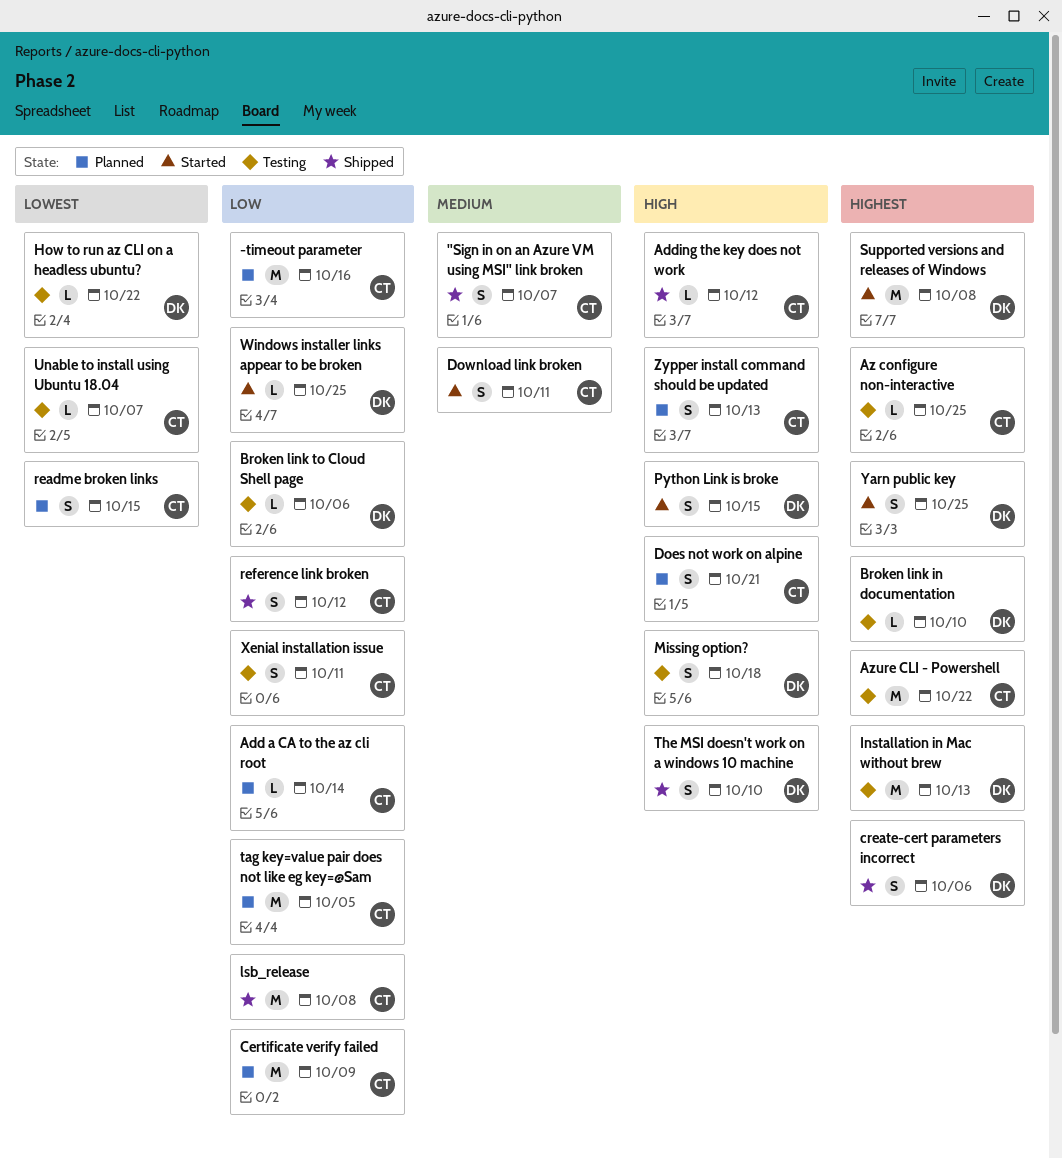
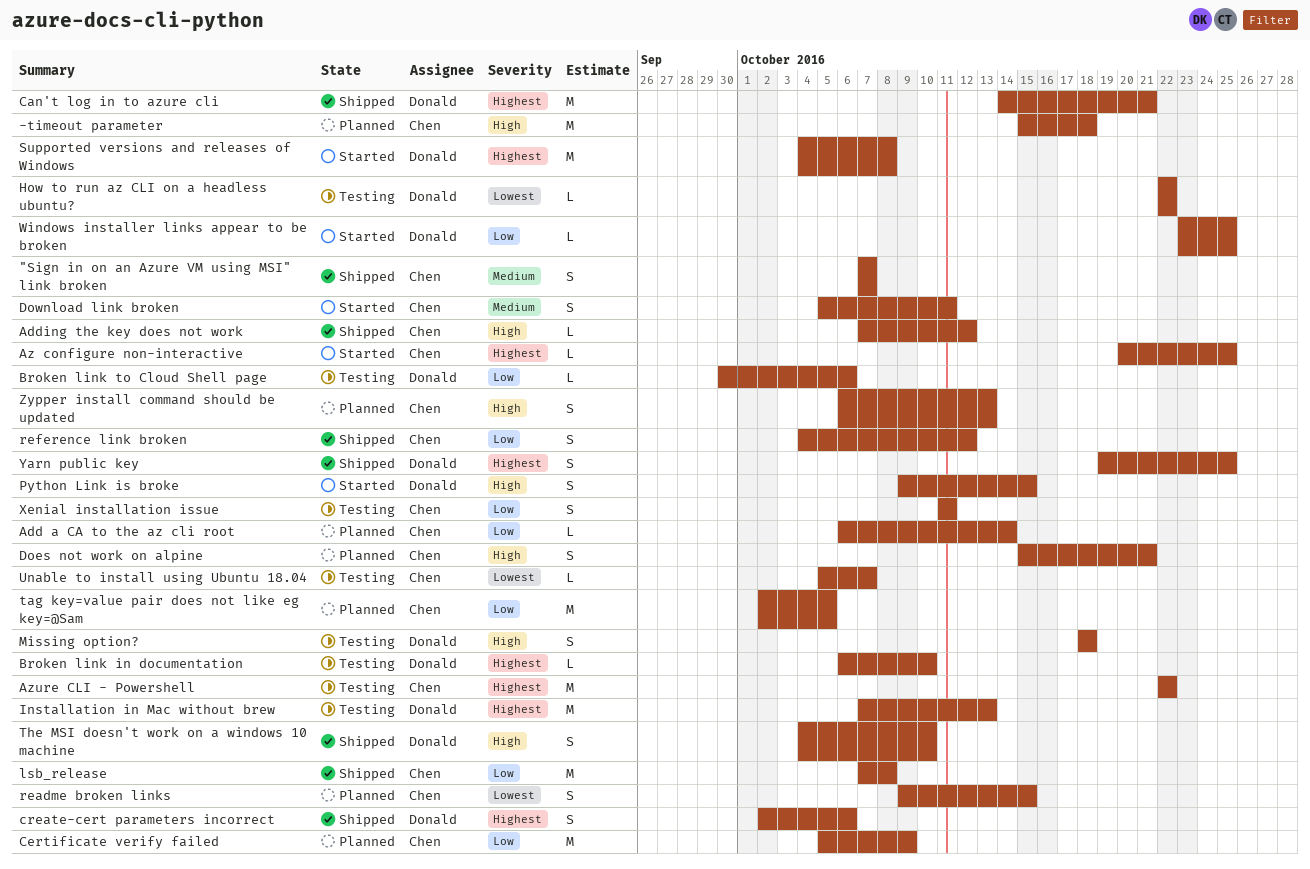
-timeout parameter, priority: Low -> High
-timeout parameter, due: Oct 16 -> Oct 18
Az configure non-interactive, status: Testing -> Started
Can't log in to azure cli: none -> present
Yarn public key, status: Started -> Shipped

